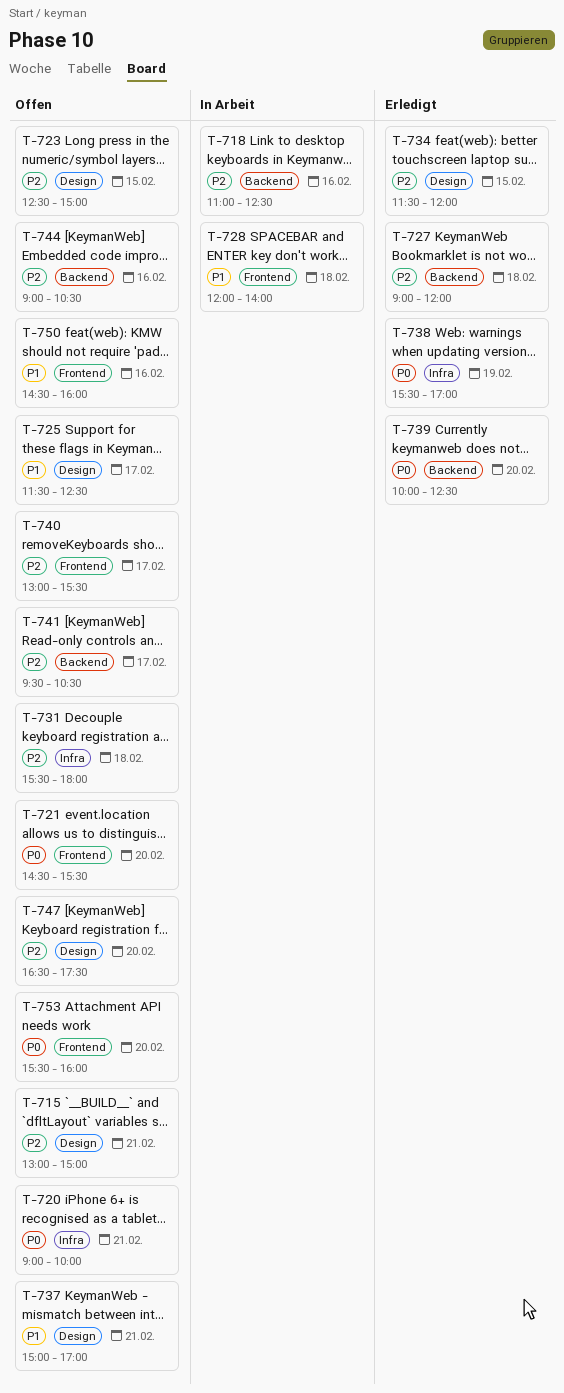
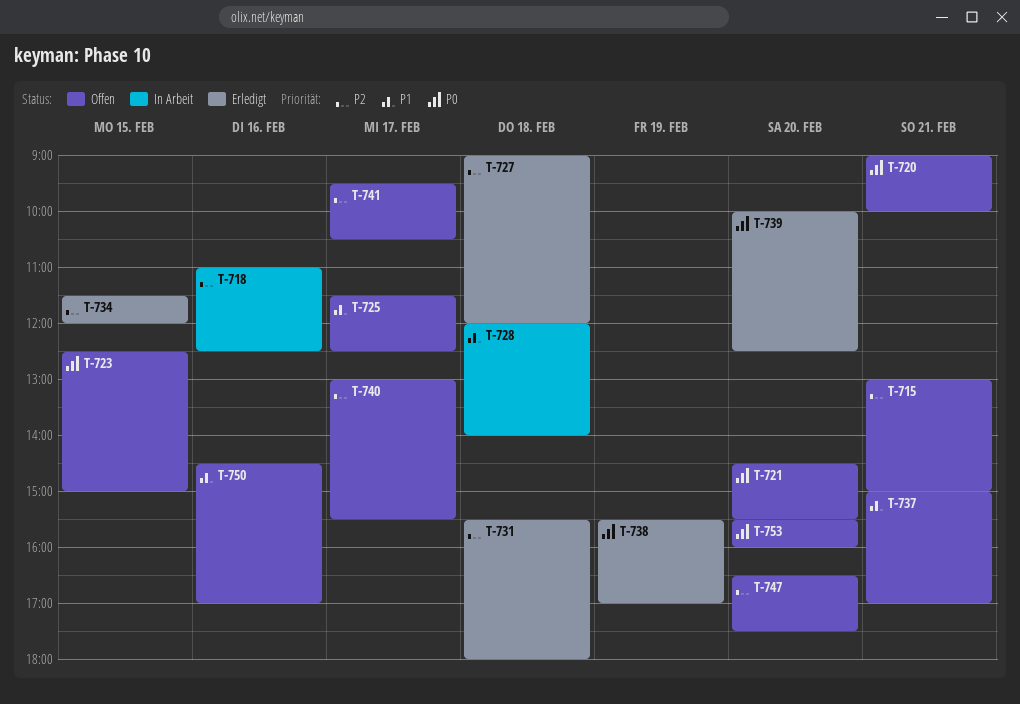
T-723, priority: P2 -> P0
T-731, status: Offen -> Erledigt
T-744: present -> none
T-750, ends: 16:00 -> 17:00

